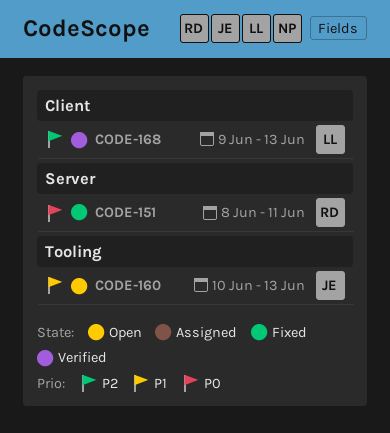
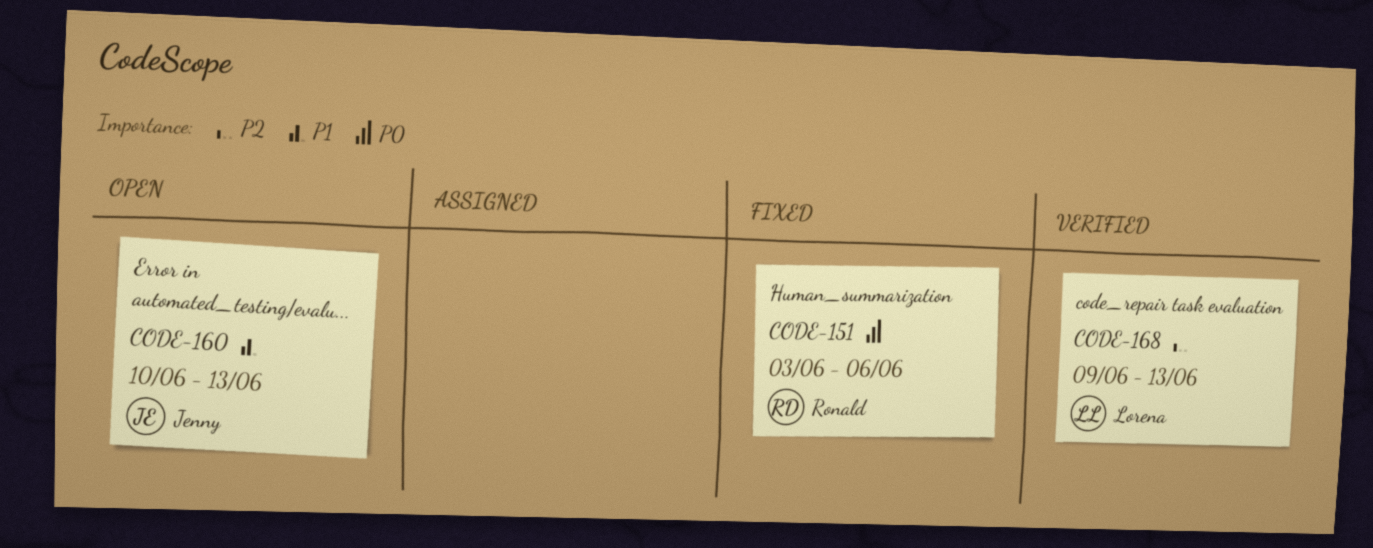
CODE-151, start: Jun 8 -> Jun 3
CODE-151, due: Jun 11 -> Jun 6

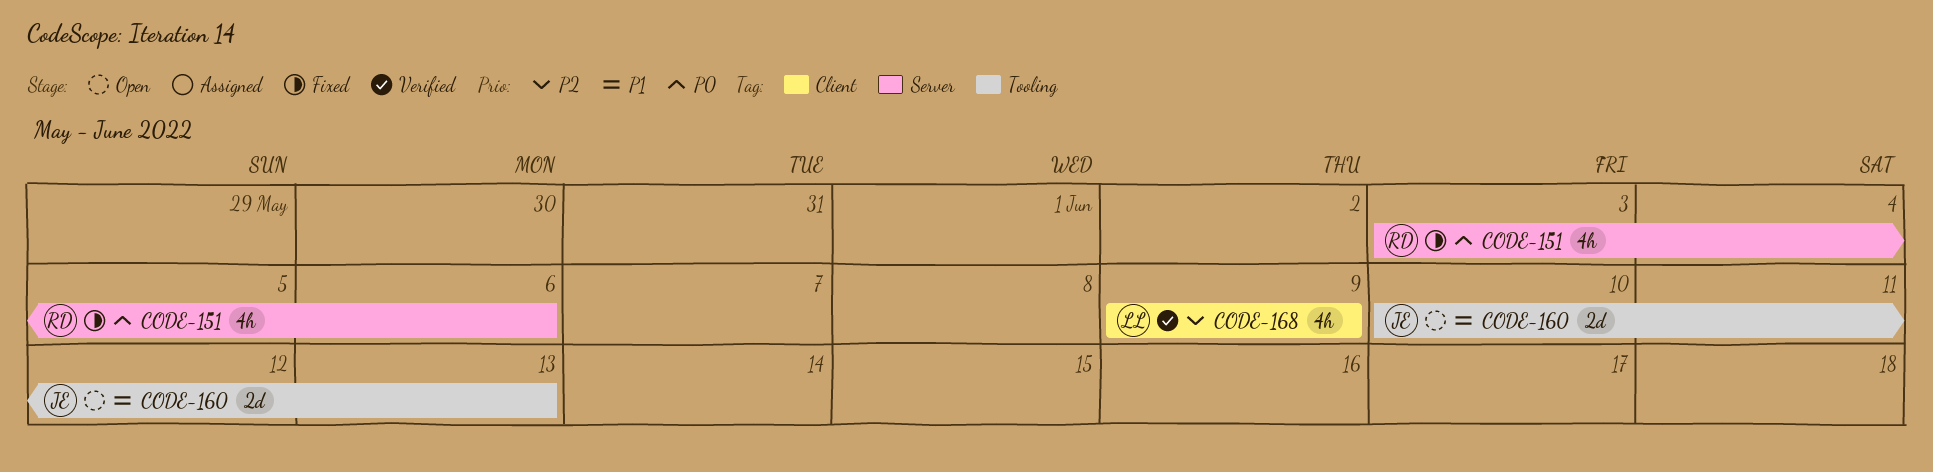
CODE-168, due: Jun 13 -> Jun 9

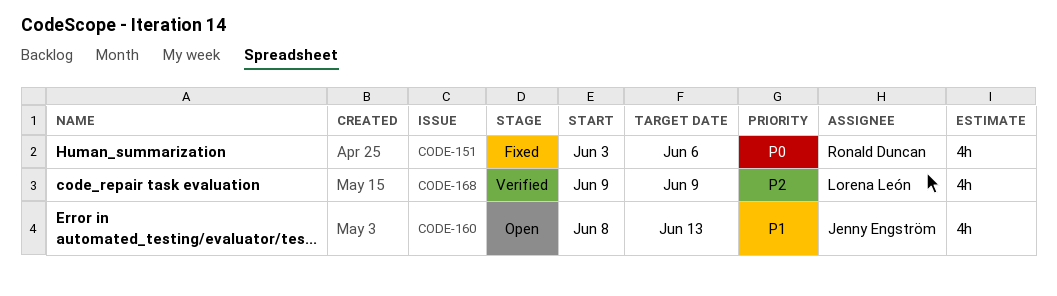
CODE-160, estimate: 2d -> 4h
CODE-160, start: Jun 10 -> Jun 8

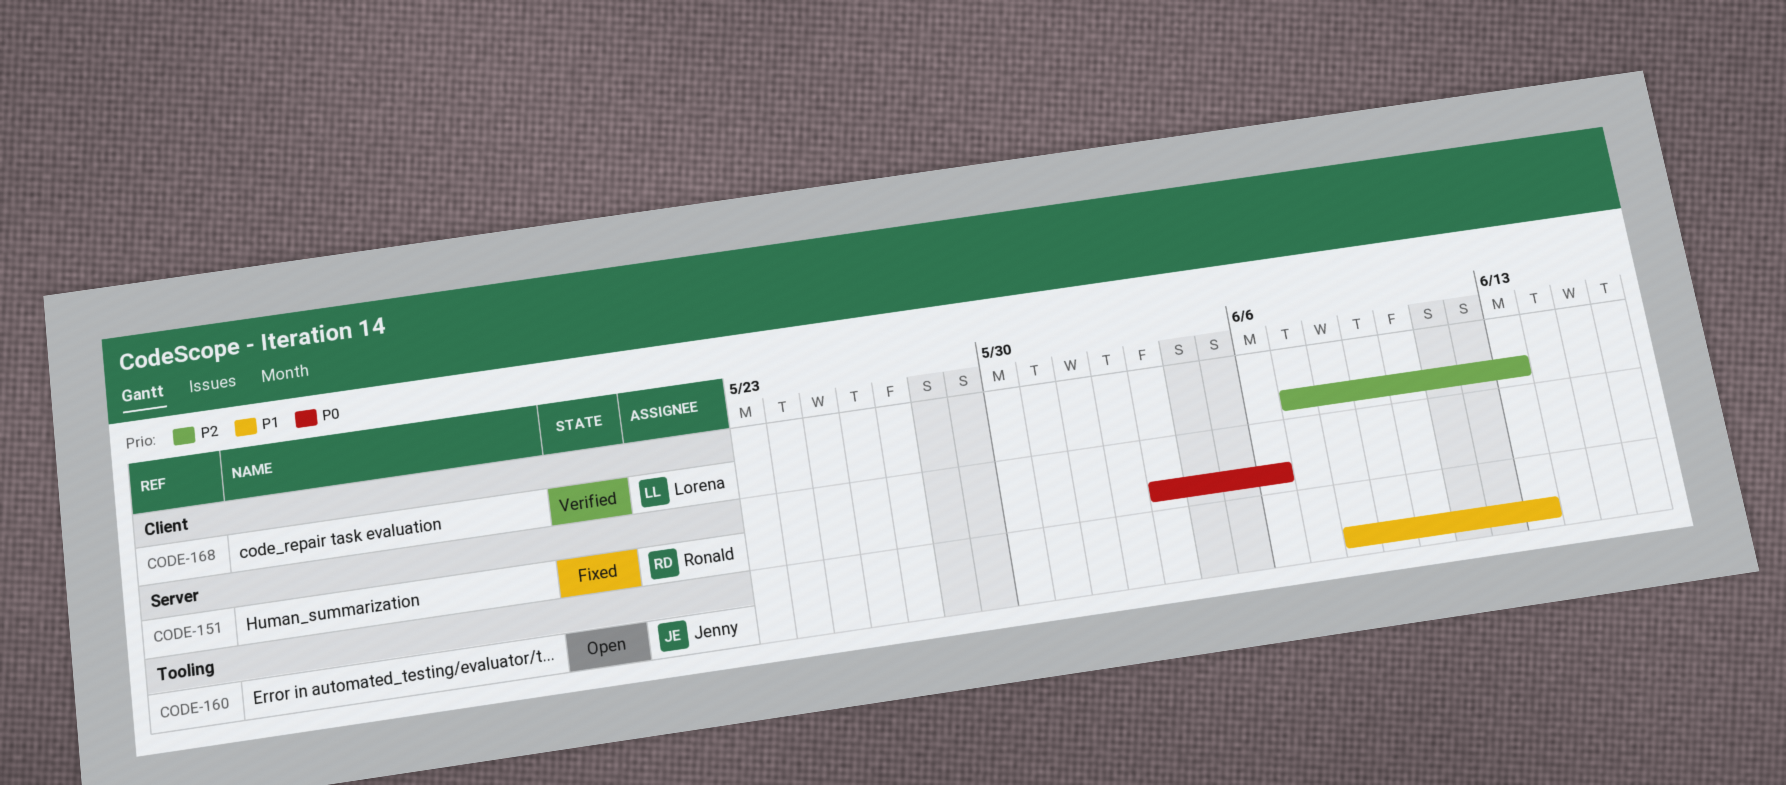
CODE-168, start: Jun 9 -> Jun 7
CODE-168, due: Jun 9 -> Jun 13

